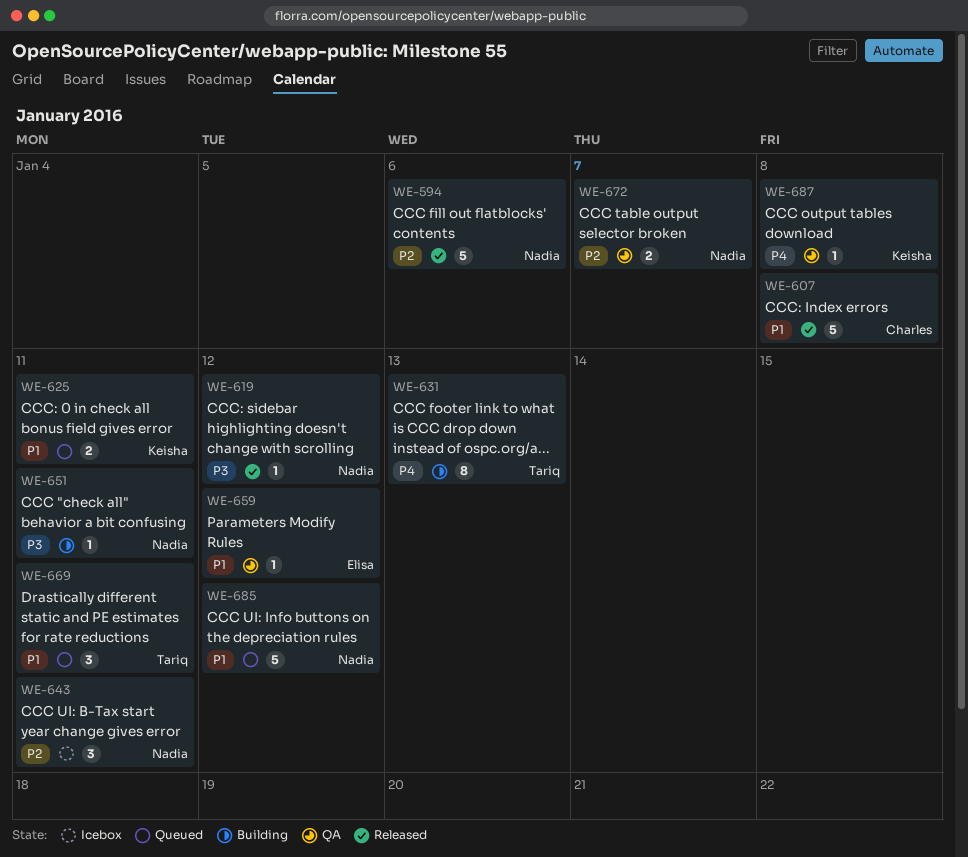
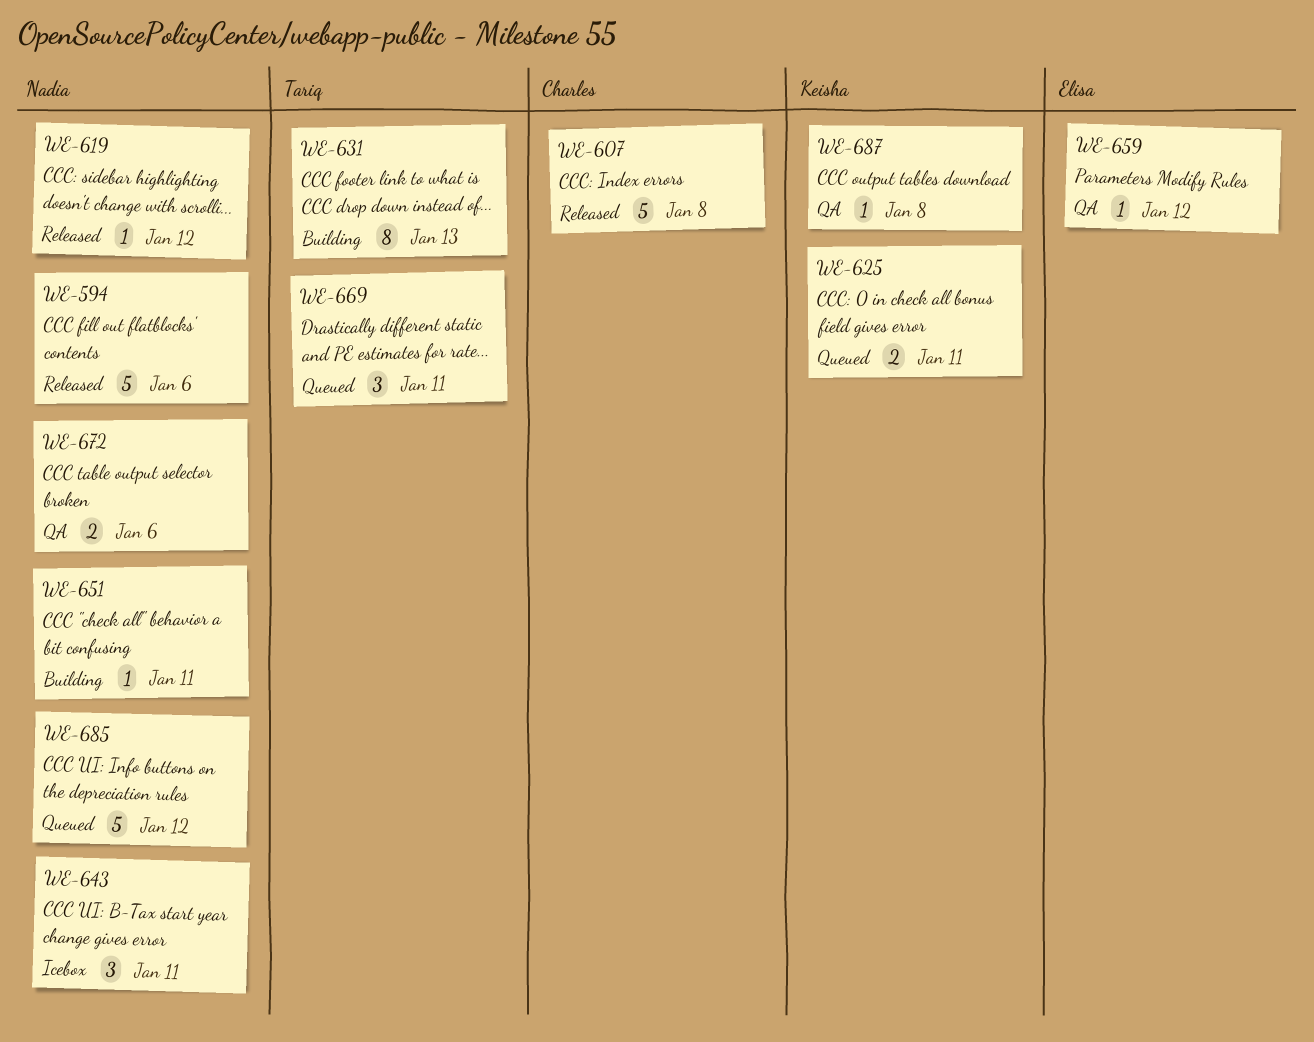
WE-672, due: Jan 7 -> Jan 6

